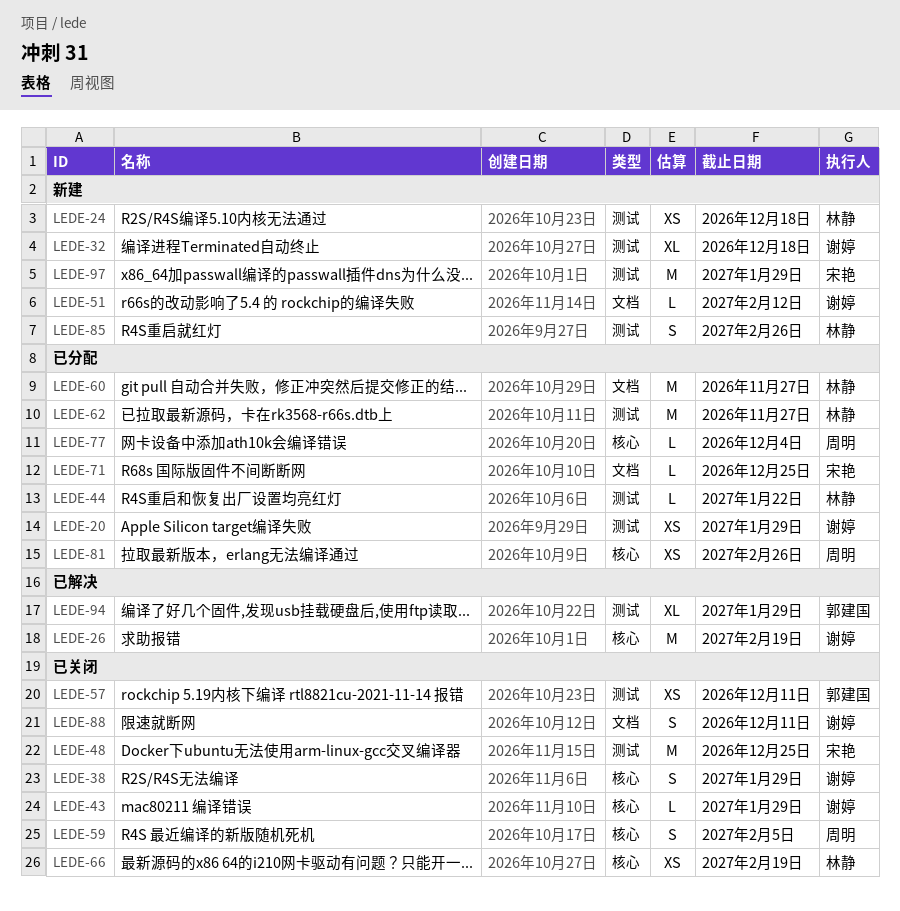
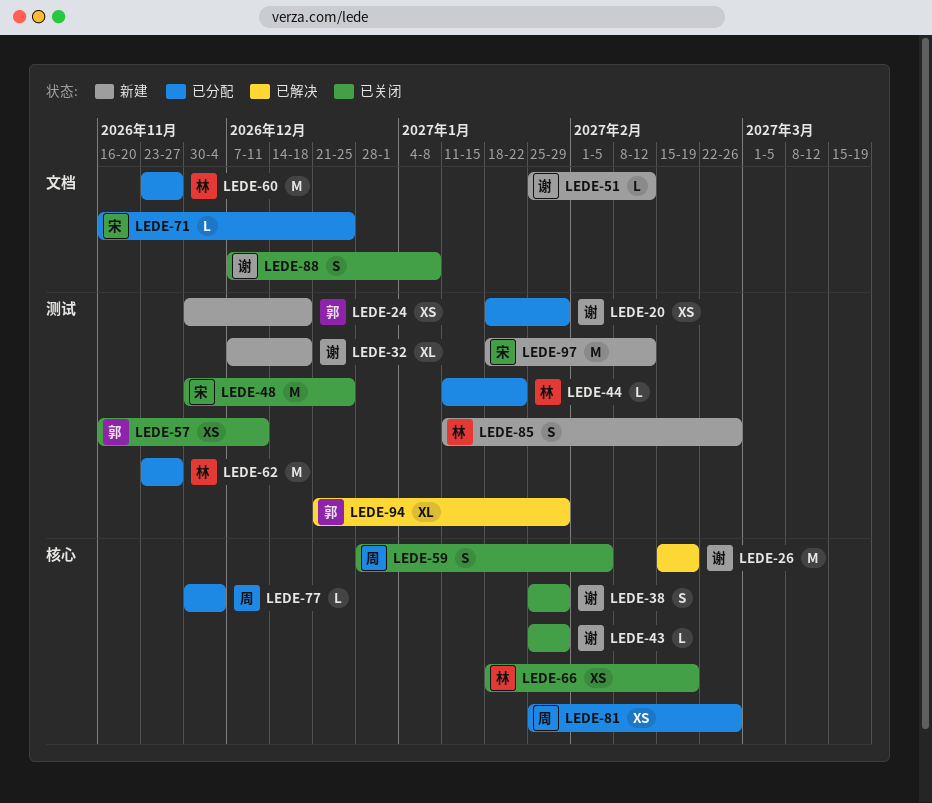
LEDE-24, owner: 林静 -> 郭建国
LEDE-88, due: Dec 11 -> Jan 8
LEDE-97, due: Jan 29 -> Feb 12

